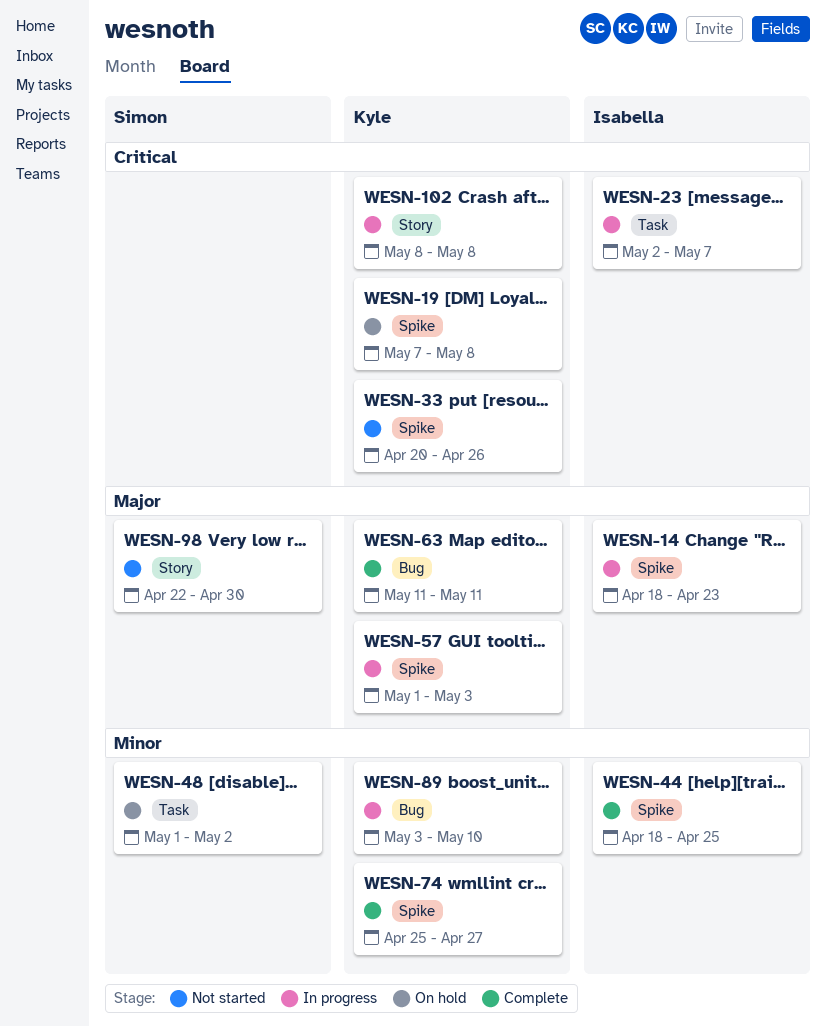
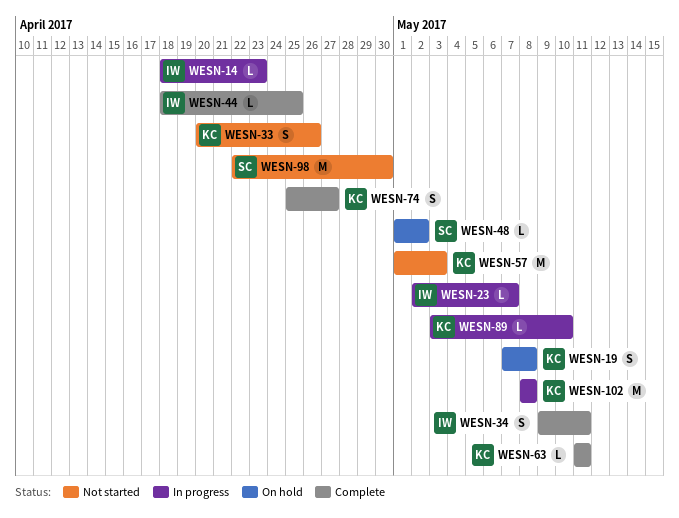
WESN-34: none -> present
WESN-57, status: In progress -> Not started

